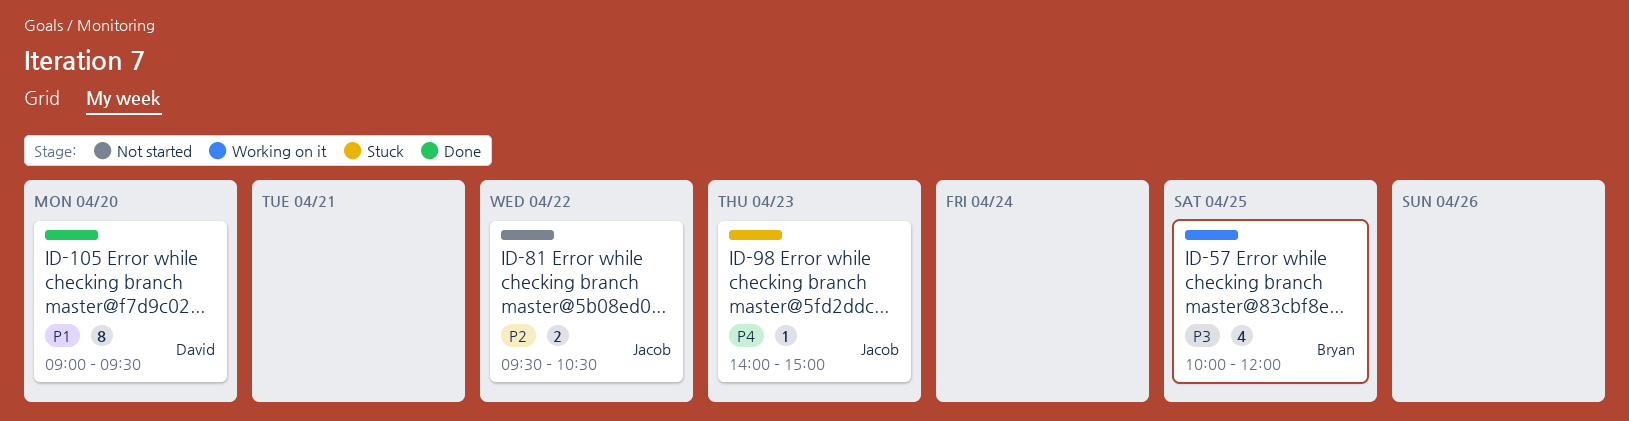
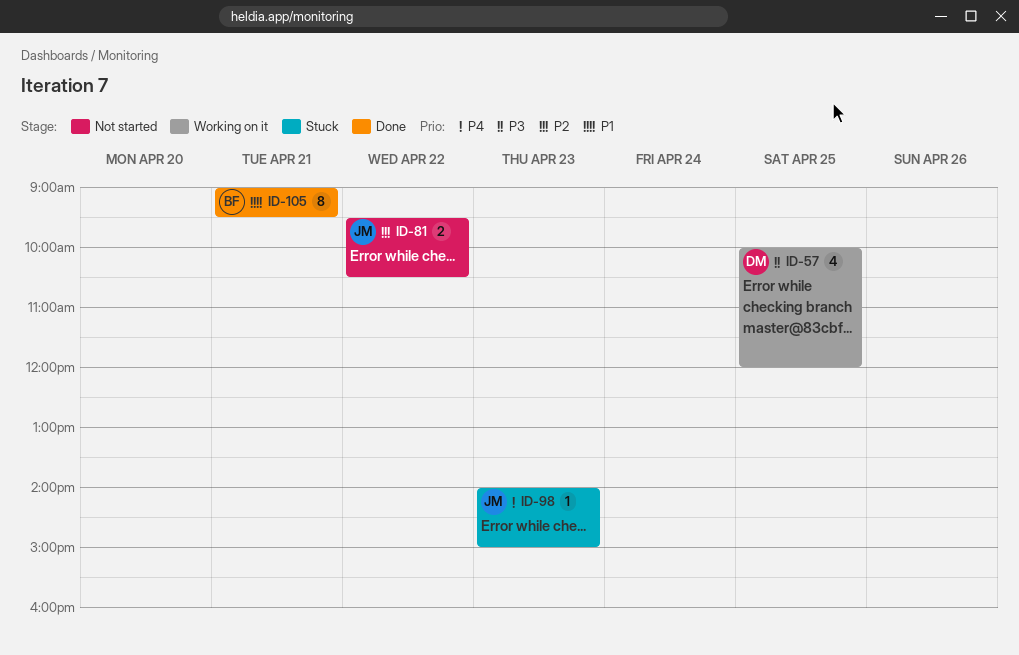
ID-57, owner: Bryan -> David
ID-105, owner: David -> Bryan
ID-105, day: Apr 20 -> Apr 21

